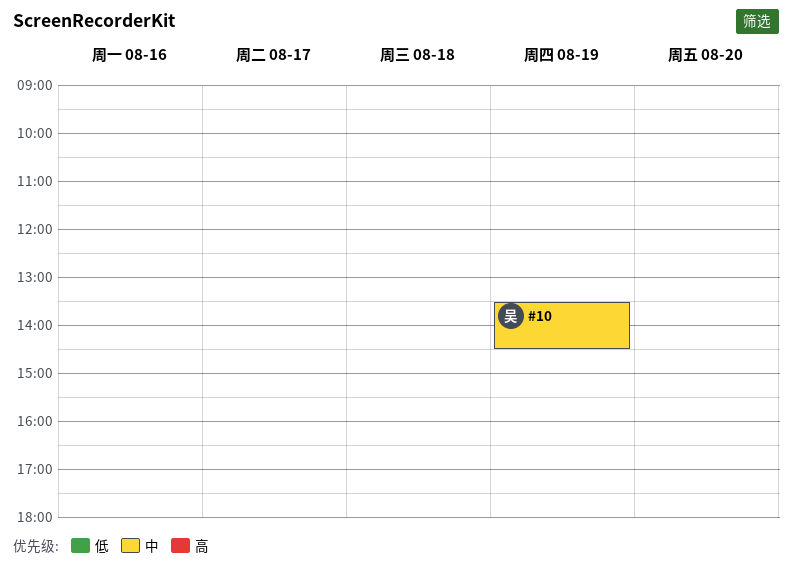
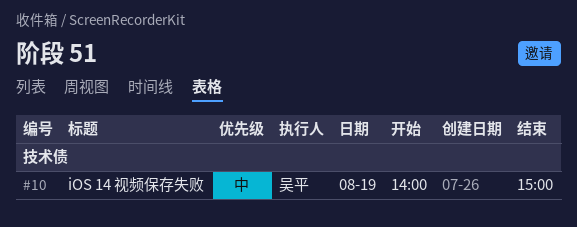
#10, begins: 13:30 -> 14:00
#10, ends: 14:30 -> 15:00

